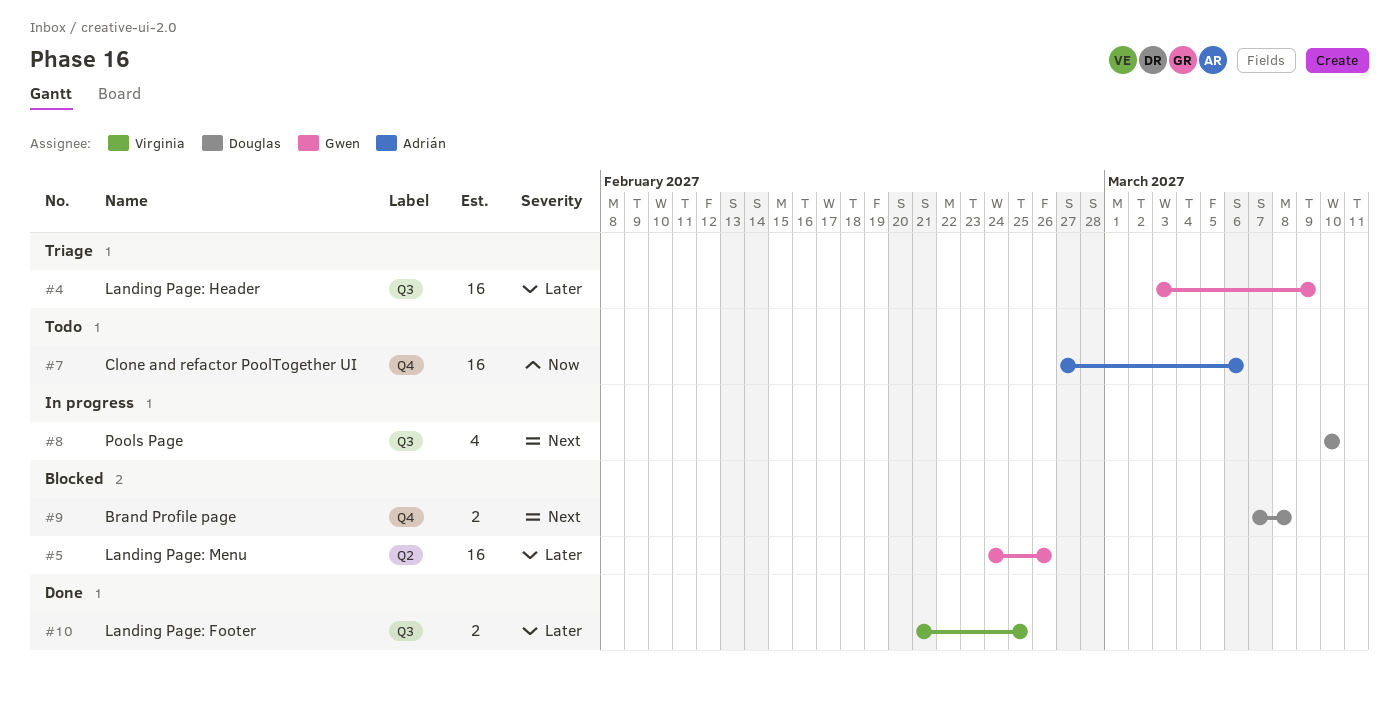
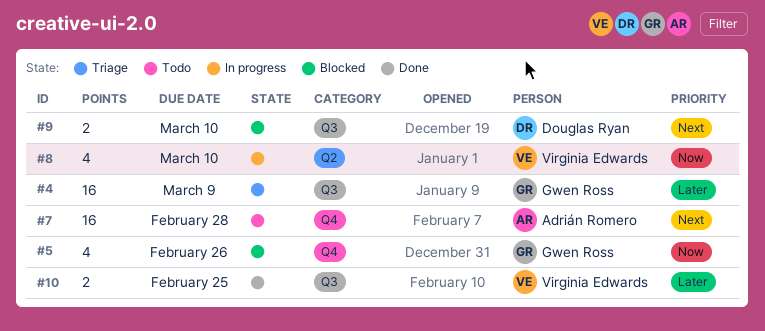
#5, priority: Later -> Now
#5, label: Q2 -> Q4
#5, estimate: 16 -> 4
#7, priority: Now -> Next
#7, due: Mar 6 -> Feb 28
#8, owner: Douglas Ryan -> Virginia Edwards
#8, priority: Next -> Now
#8, label: Q3 -> Q2
#9, label: Q4 -> Q3
#9, due: Mar 8 -> Mar 10

